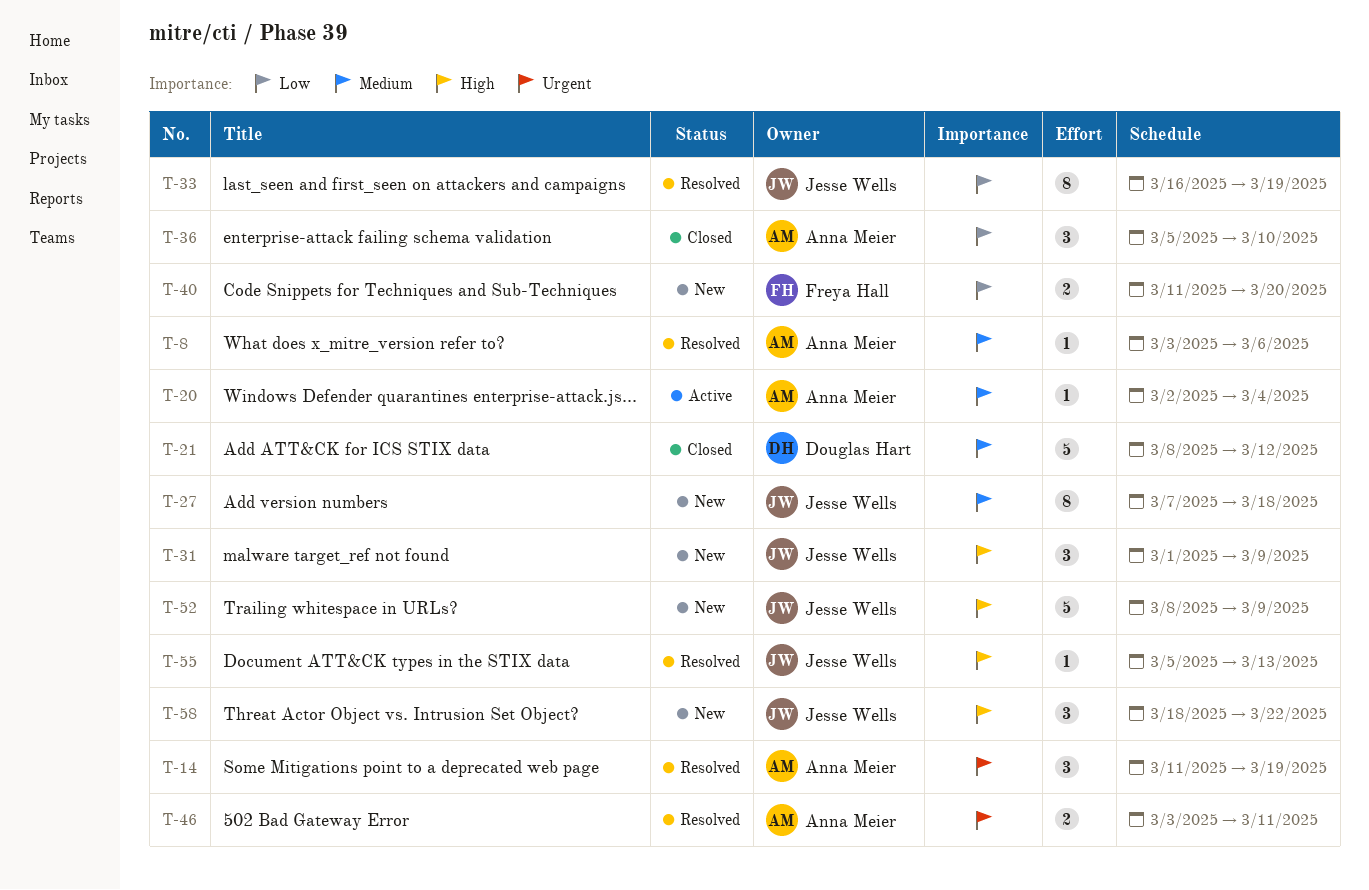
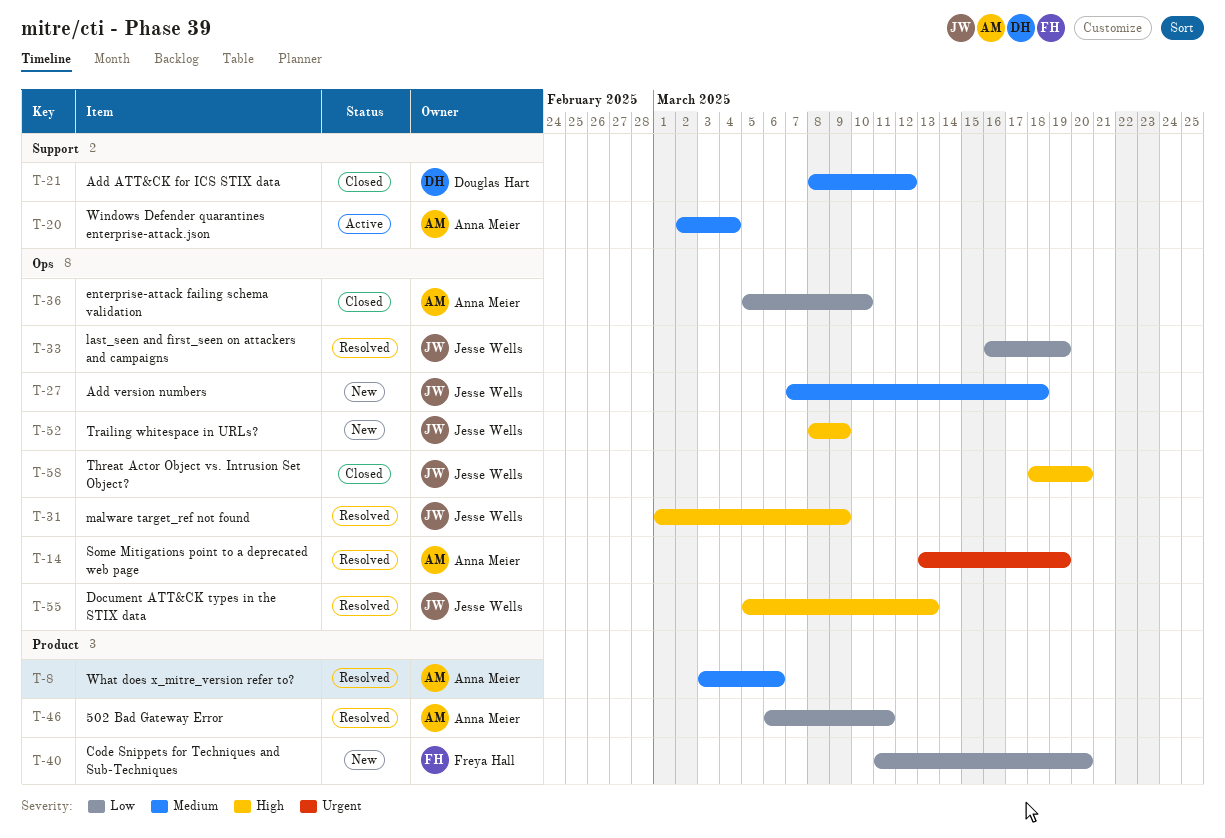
T-14, start: Mar 11 -> Mar 13
T-31, status: New -> Resolved
T-46, priority: Urgent -> Low
T-46, start: Mar 3 -> Mar 6
T-58, status: New -> Closed
T-58, due: Mar 22 -> Mar 20

